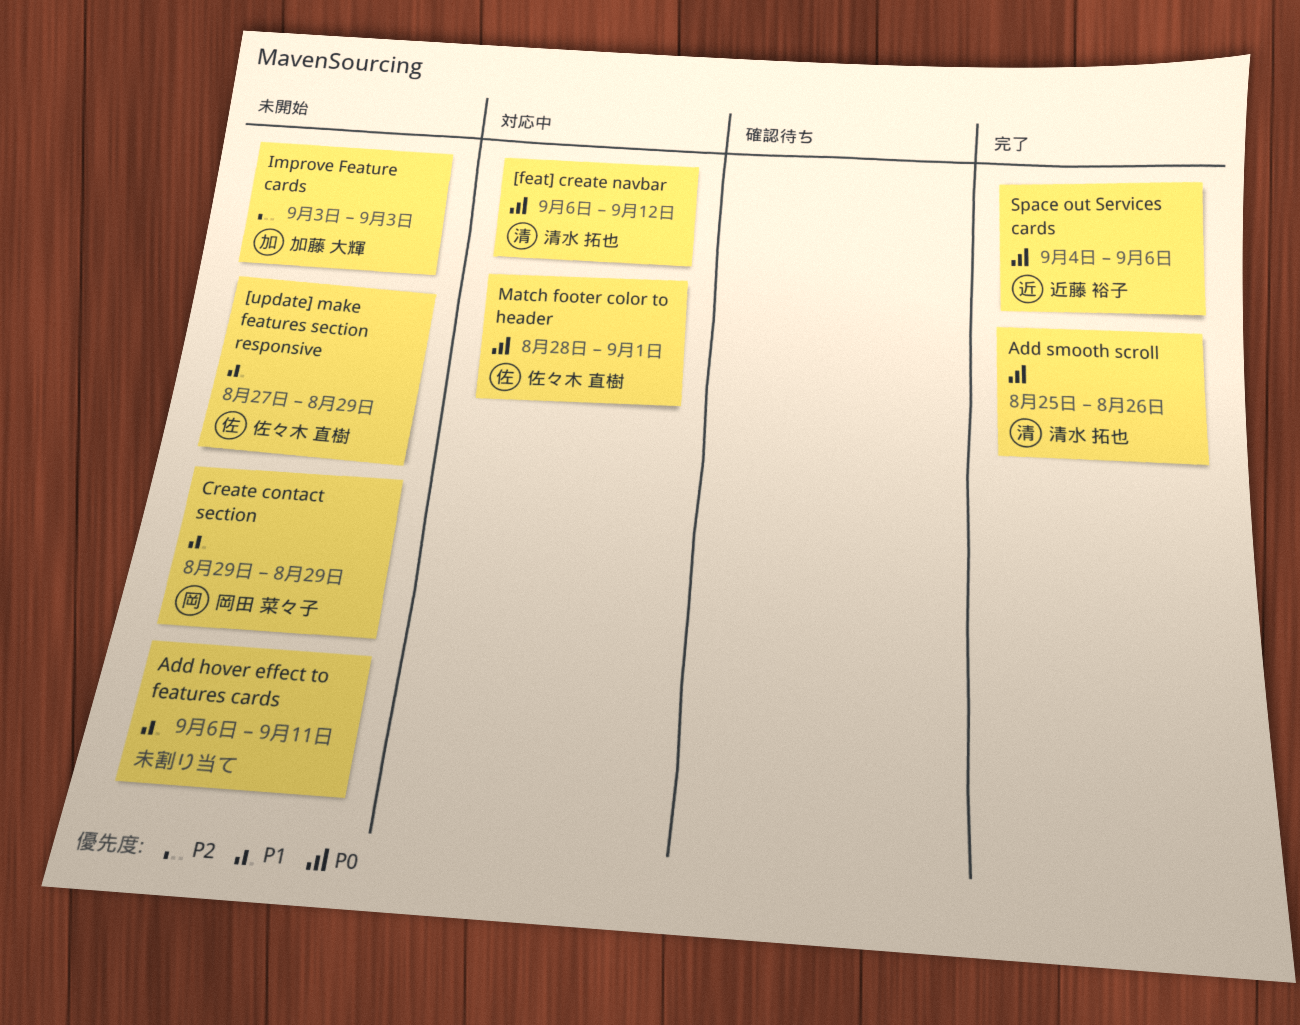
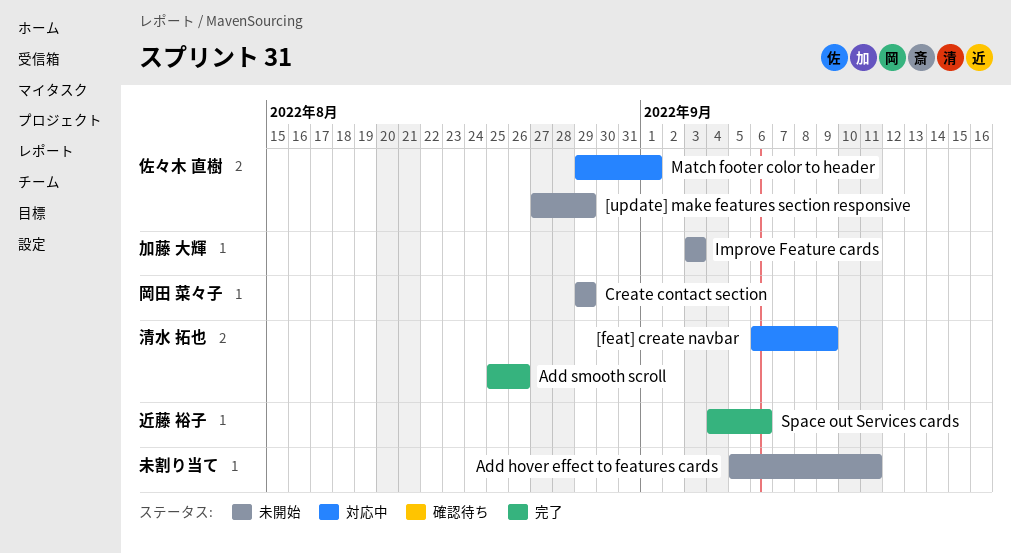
[feat] create navbar, due: Sep 12 -> Sep 9
Add hover effect to features cards, start: Sep 6 -> Sep 5
Match footer color to header, start: Aug 28 -> Aug 29

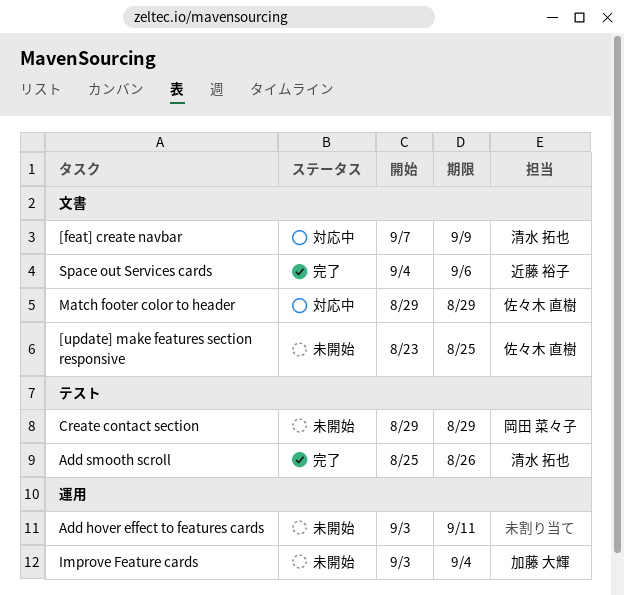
[feat] create navbar, start: Sep 6 -> Sep 7
[update] make features section responsive, start: Aug 27 -> Aug 23
[update] make features section responsive, due: Aug 29 -> Aug 25
Add hover effect to features cards, start: Sep 5 -> Sep 3
Improve Feature cards, due: Sep 3 -> Sep 4
Match footer color to header, due: Sep 1 -> Aug 29

